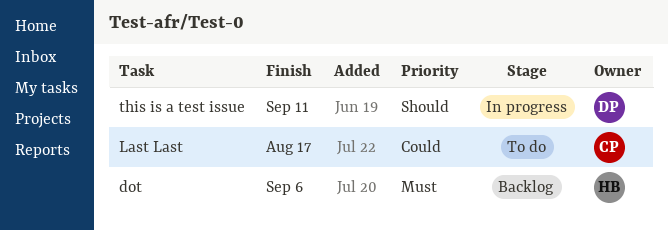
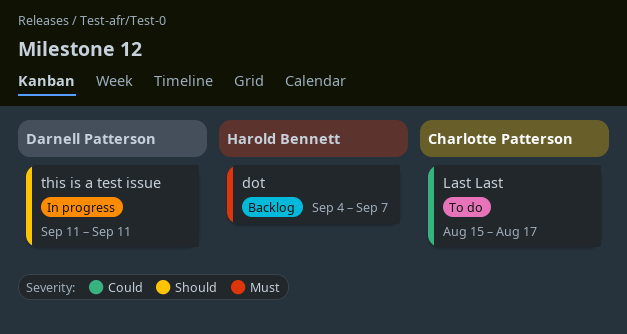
dot, due: Sep 6 -> Sep 7

